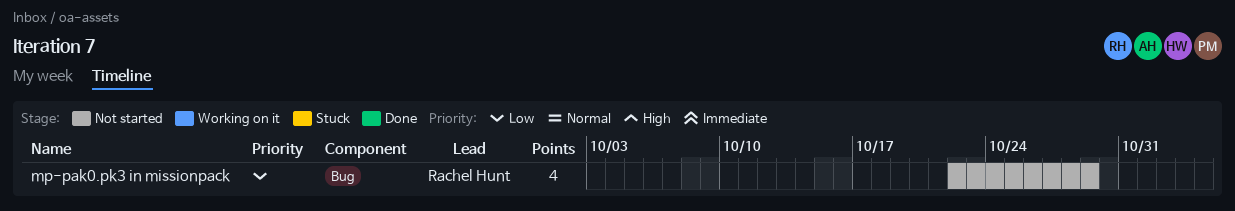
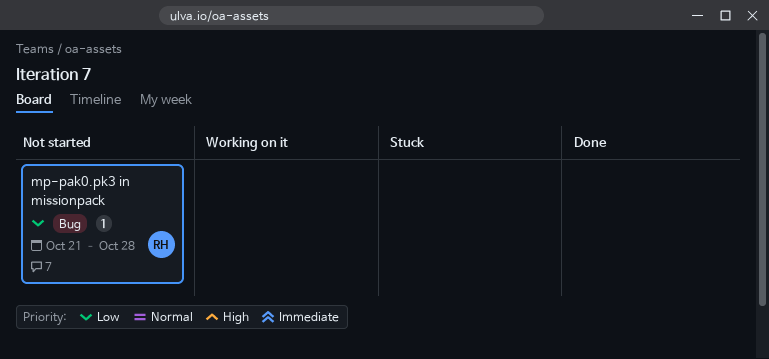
mp-pak0.pk3 in missionpack, estimate: 4 -> 1
mp-pak0.pk3 in missionpack, start: Oct 22 -> Oct 21
mp-pak0.pk3 in missionpack, due: Oct 29 -> Oct 28

